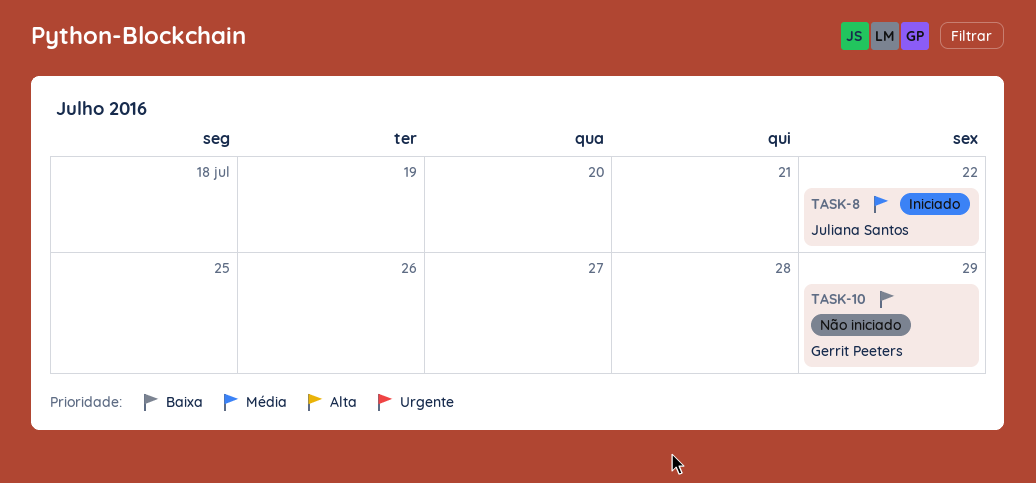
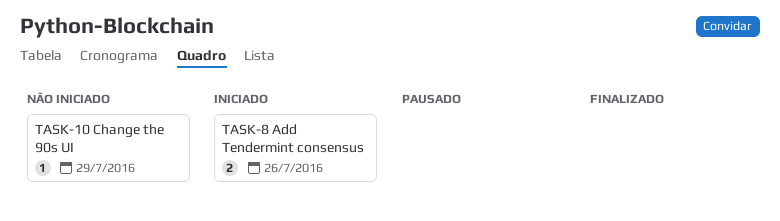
TASK-8, due: Jul 22 -> Jul 26

